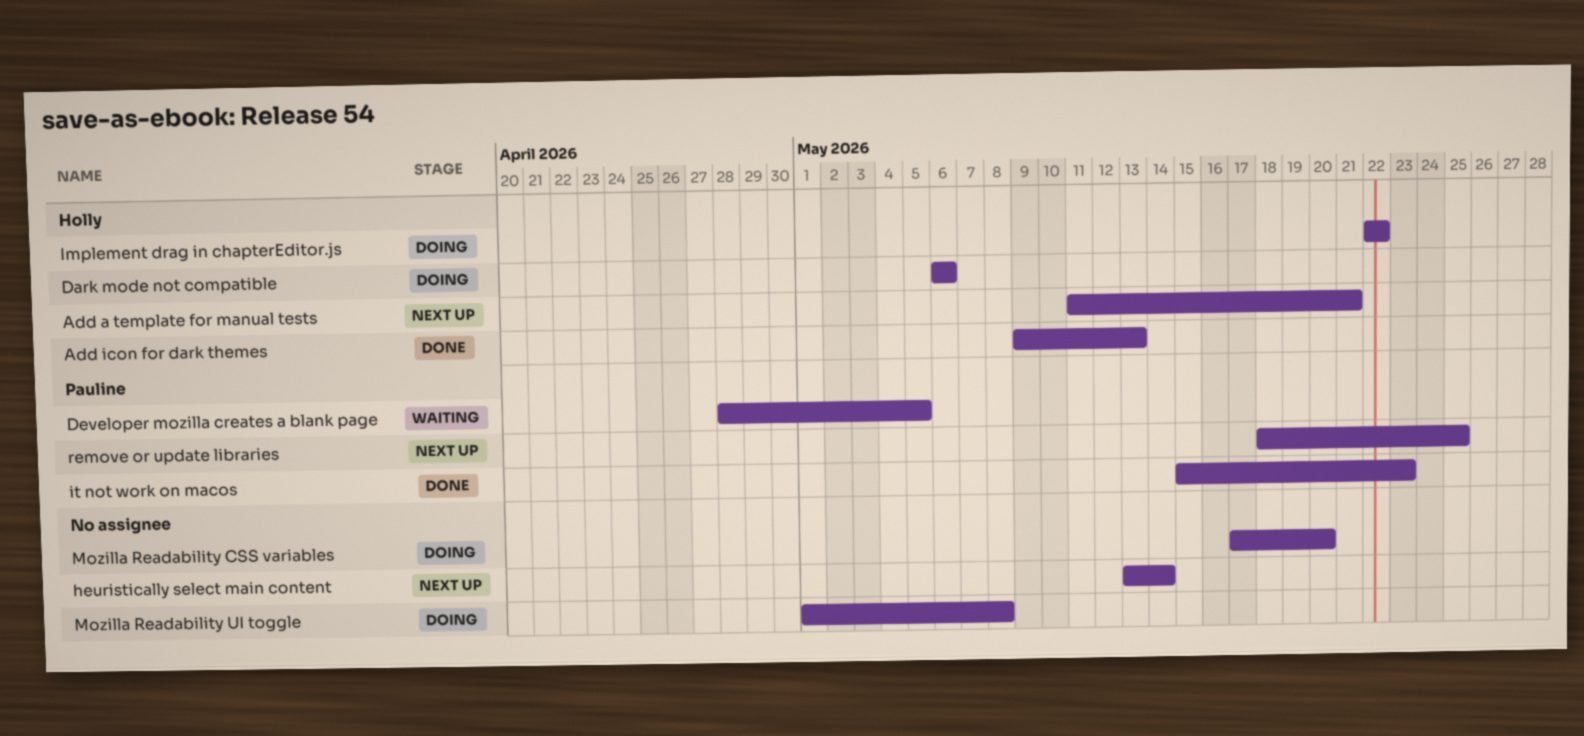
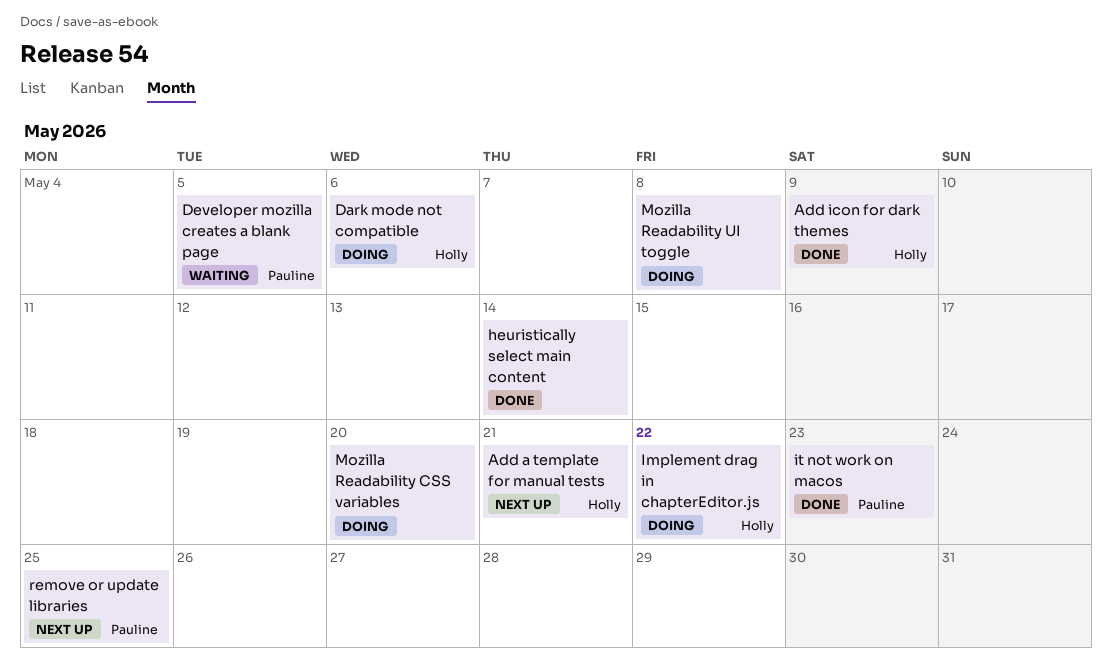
Add icon for dark themes, due: May 13 -> May 9
heuristically select main content, status: Next up -> Done

